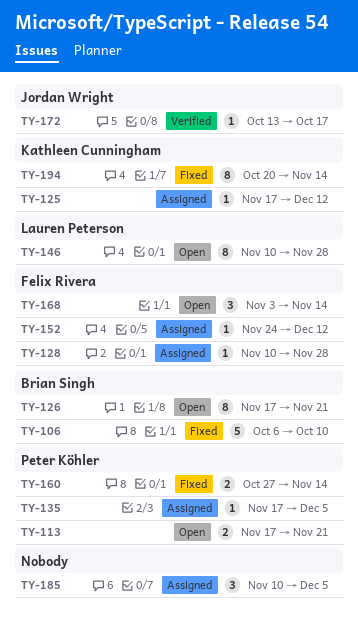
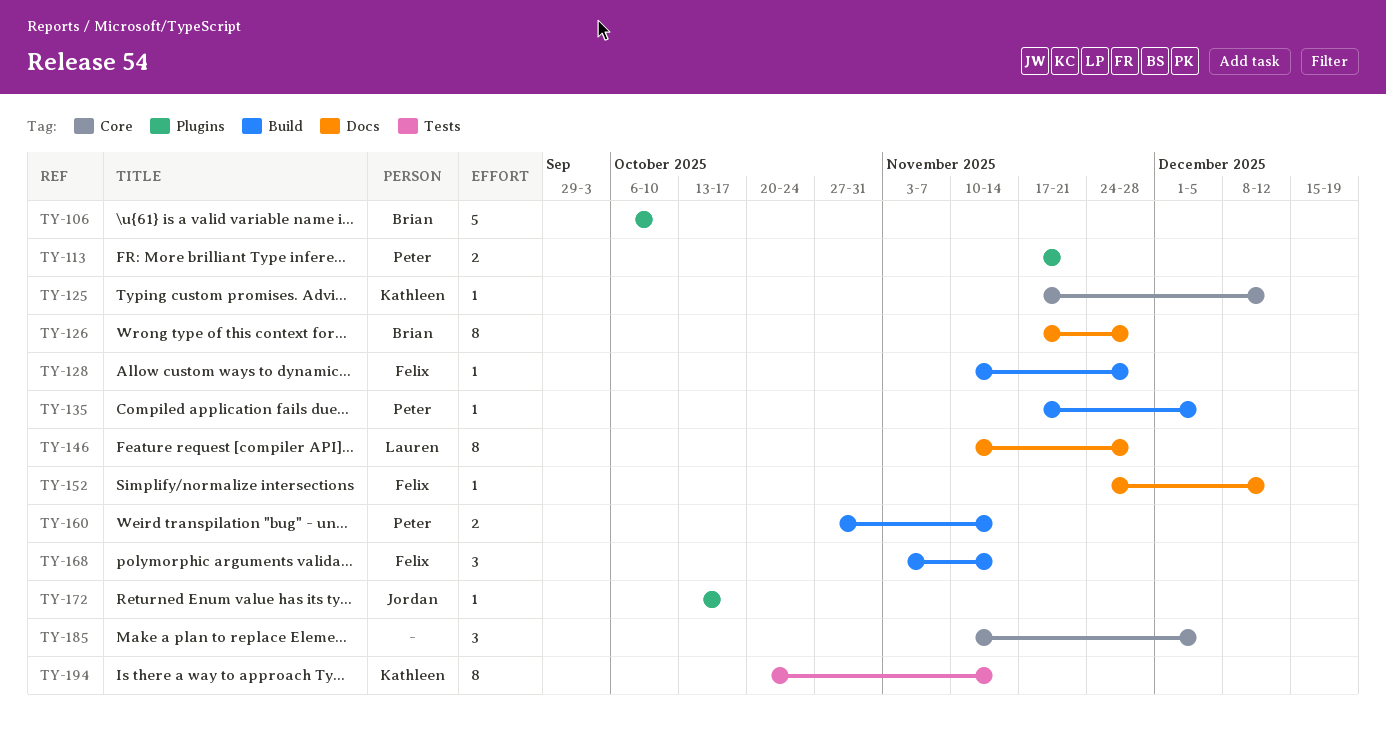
TY-126, due: Nov 21 -> Nov 28

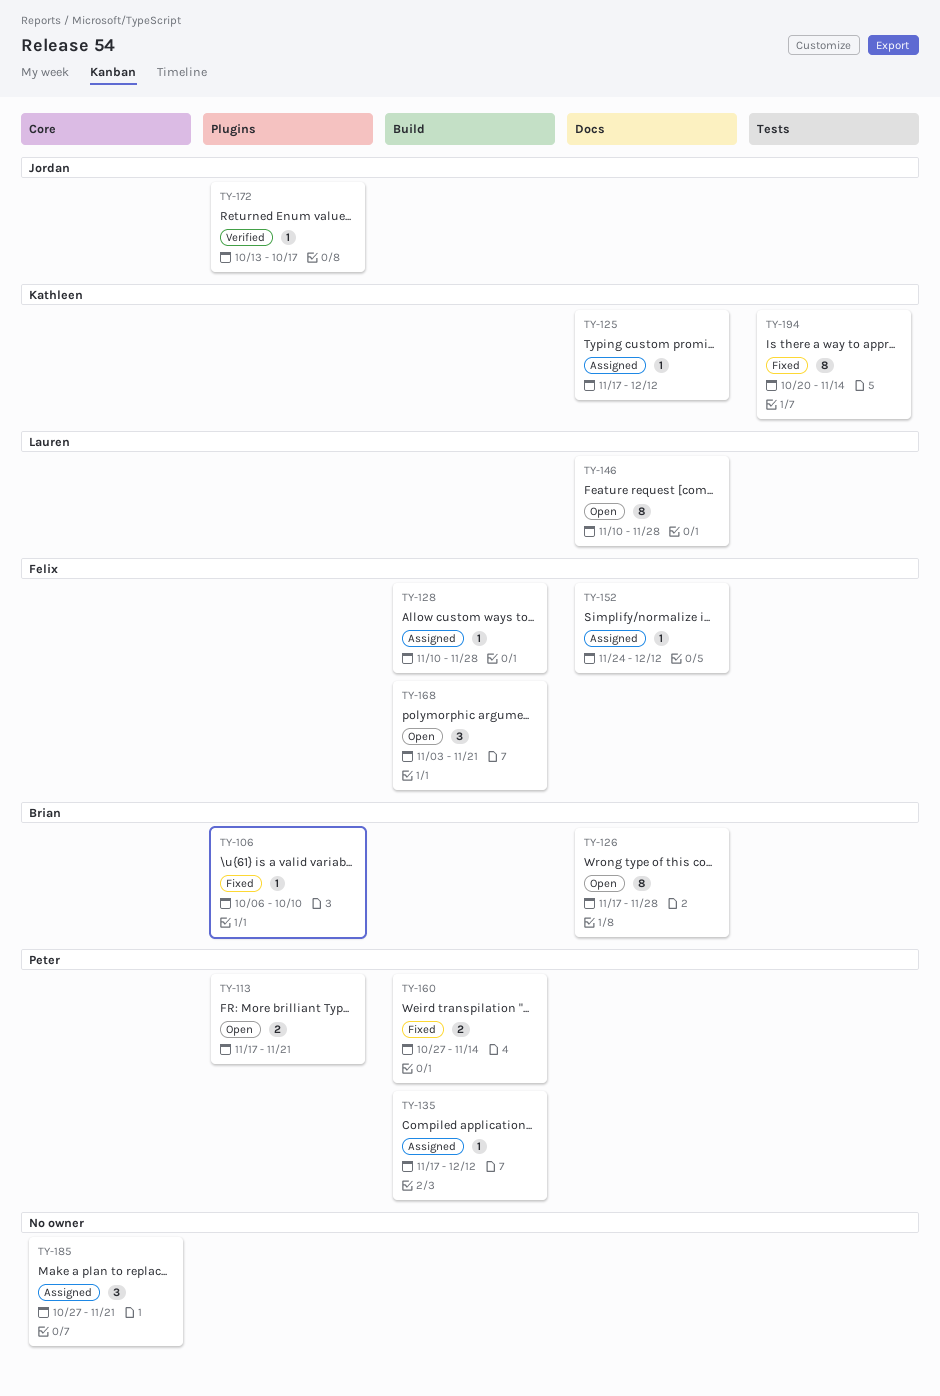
TY-106, estimate: 5 -> 1
TY-125, label: Core -> Docs
TY-135, due: Dec 5 -> Dec 12
TY-168, due: Nov 14 -> Nov 21
TY-185, start: Nov 10 -> Oct 27
TY-185, due: Dec 5 -> Nov 21

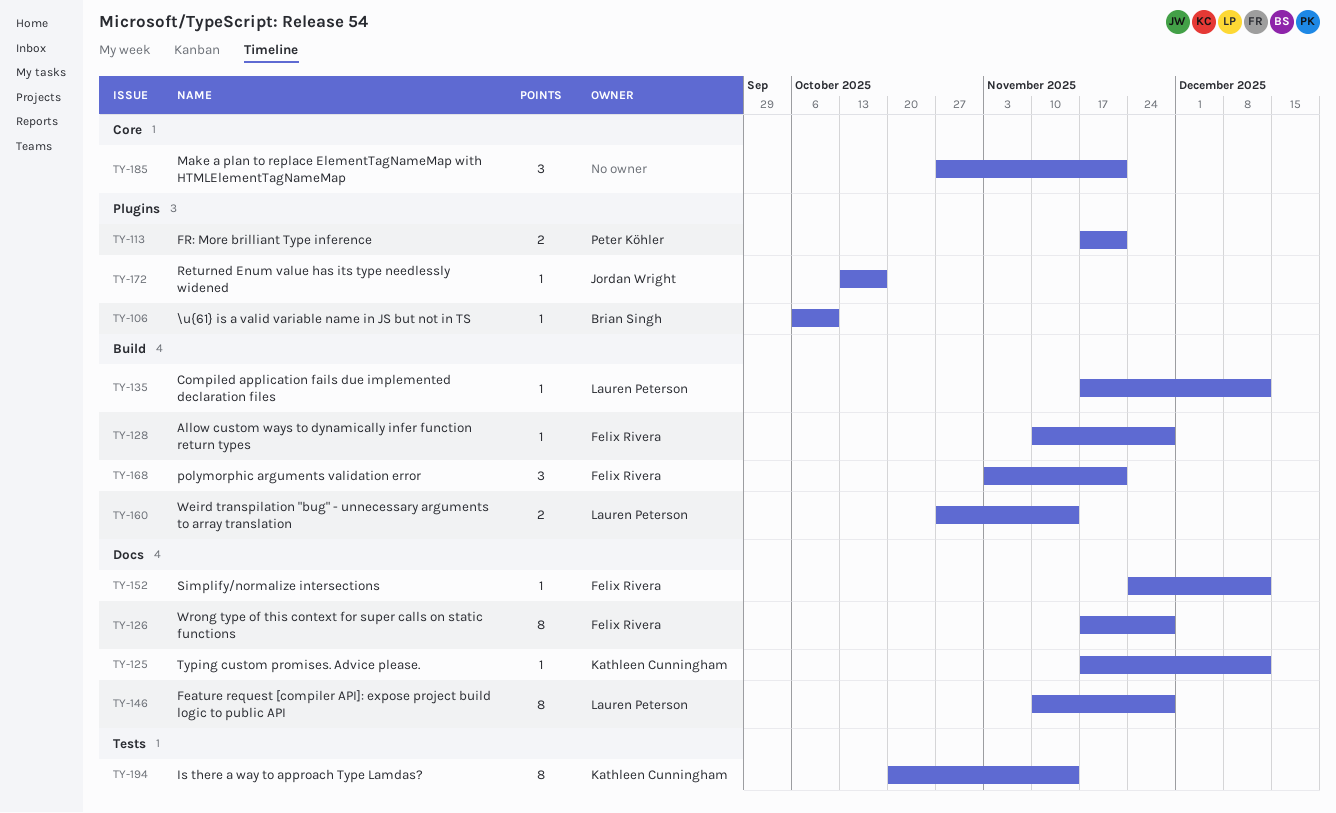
TY-126, owner: Brian Singh -> Felix Rivera
TY-135, owner: Peter Köhler -> Lauren Peterson
TY-160, owner: Peter Köhler -> Lauren Peterson

